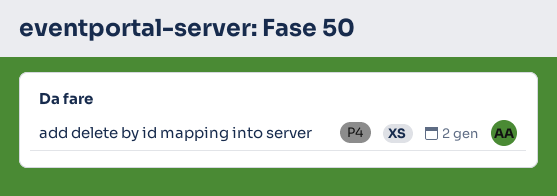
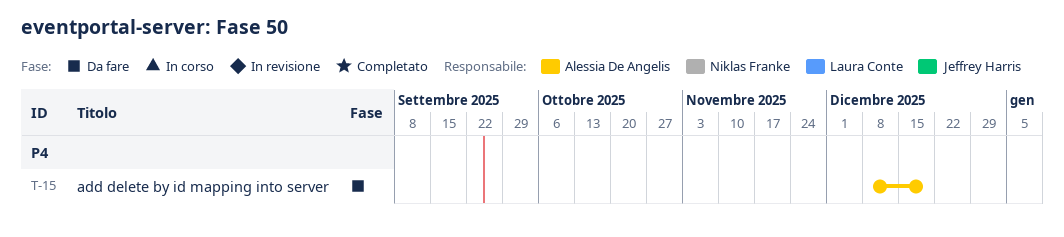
add delete by id mapping into server, due: Jan 2 -> Dec 19

